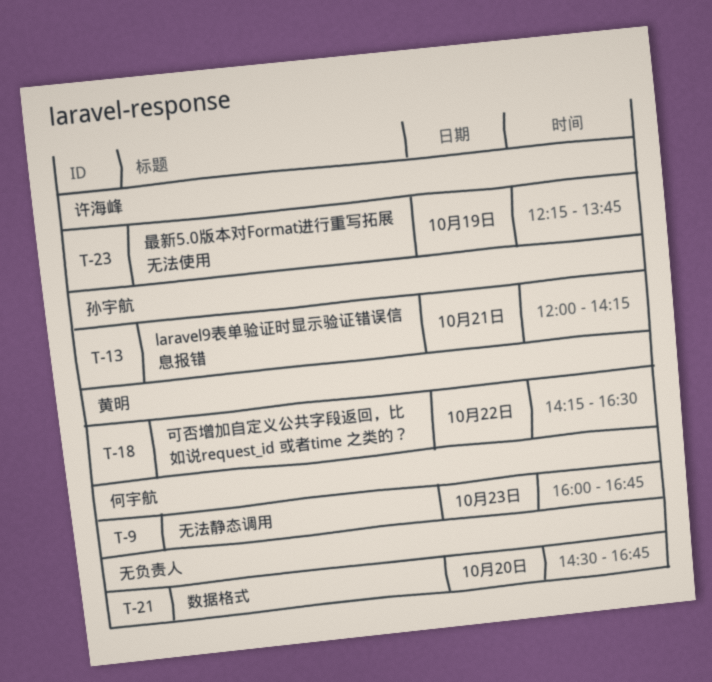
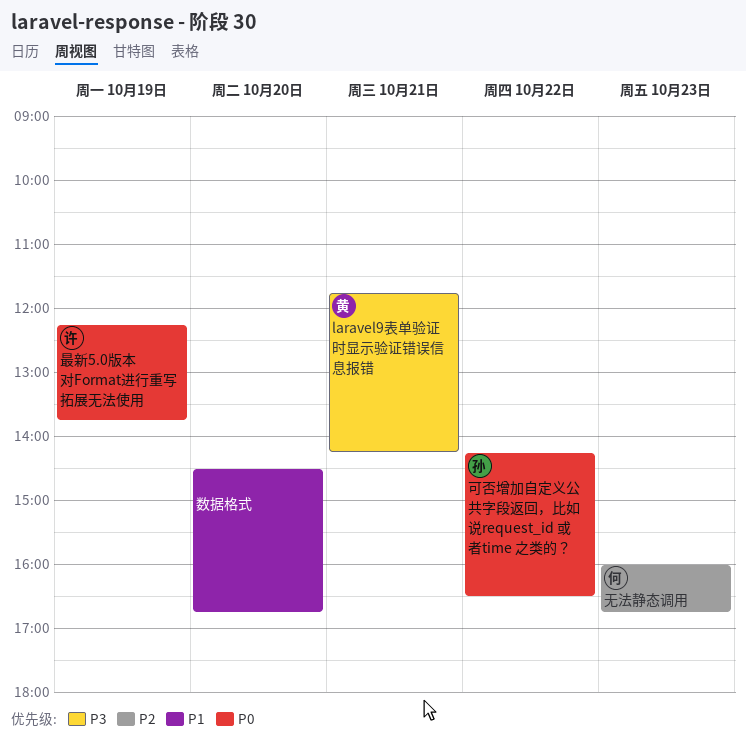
laravel9表单验证时显示验证错误信息报错, owner: 孙宇航 -> 黄明
laravel9表单验证时显示验证错误信息报错, begins: 12:00 -> 11:45
可否增加自定义公共字段返回，比如说request_id 或者time 之类的？, owner: 黄明 -> 孙宇航

